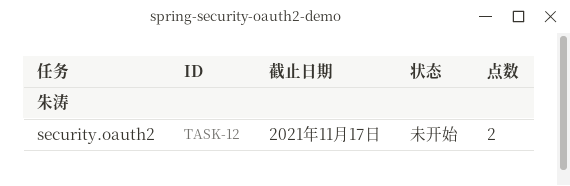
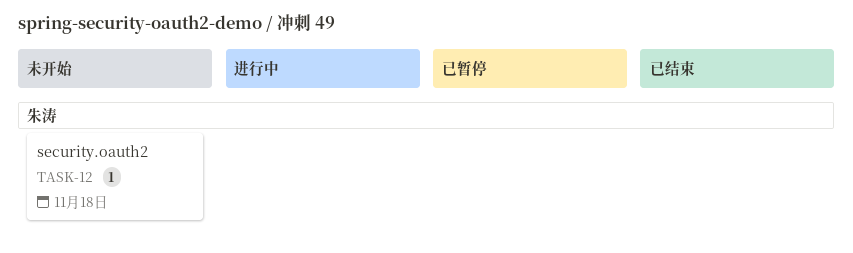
TASK-12, estimate: 2 -> 1
TASK-12, due: Nov 17 -> Nov 18

